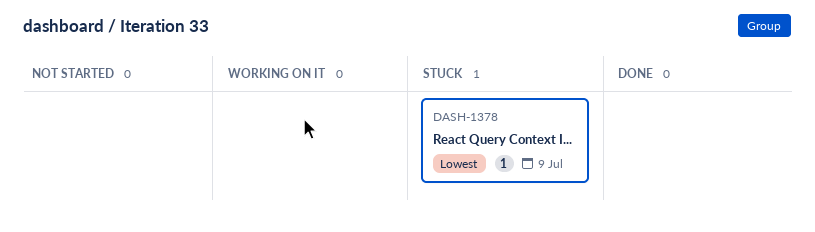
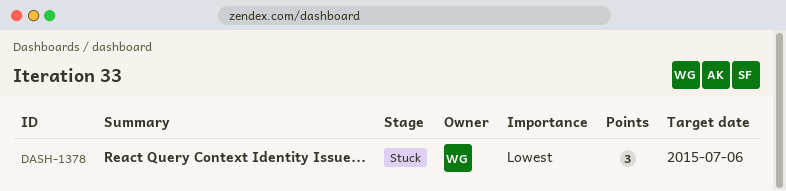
DASH-1378, estimate: 1 -> 3
DASH-1378, due: Jul 9 -> Jul 6

